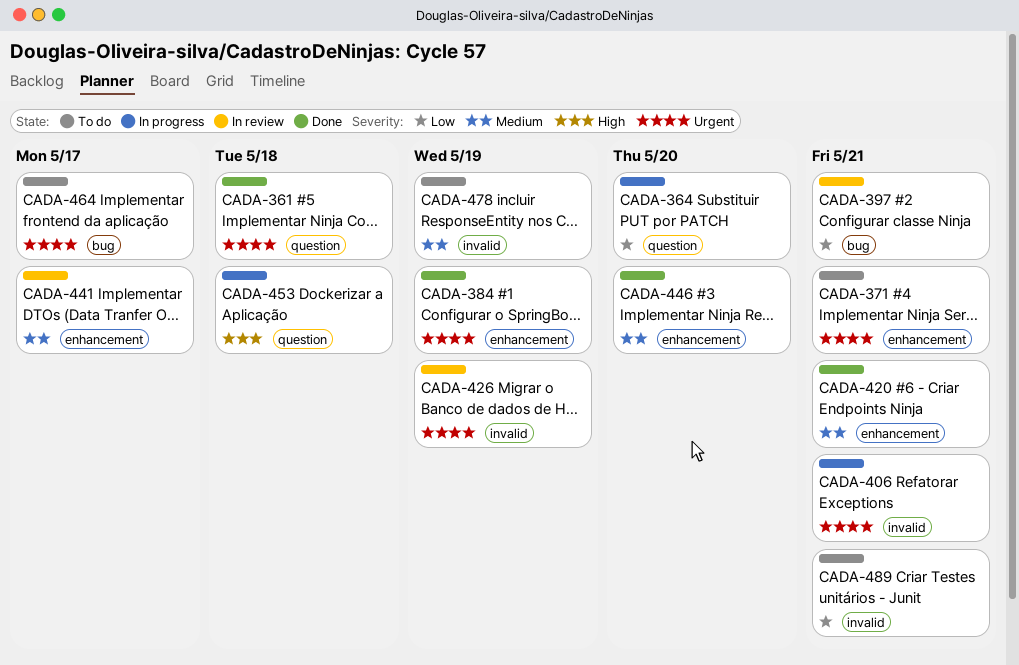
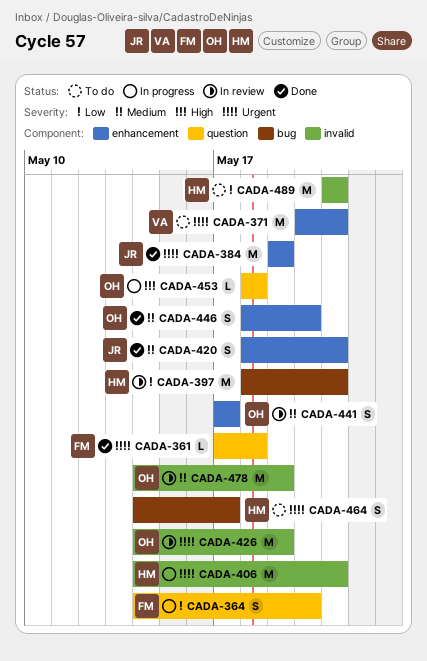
CADA-478, status: To do -> In review

